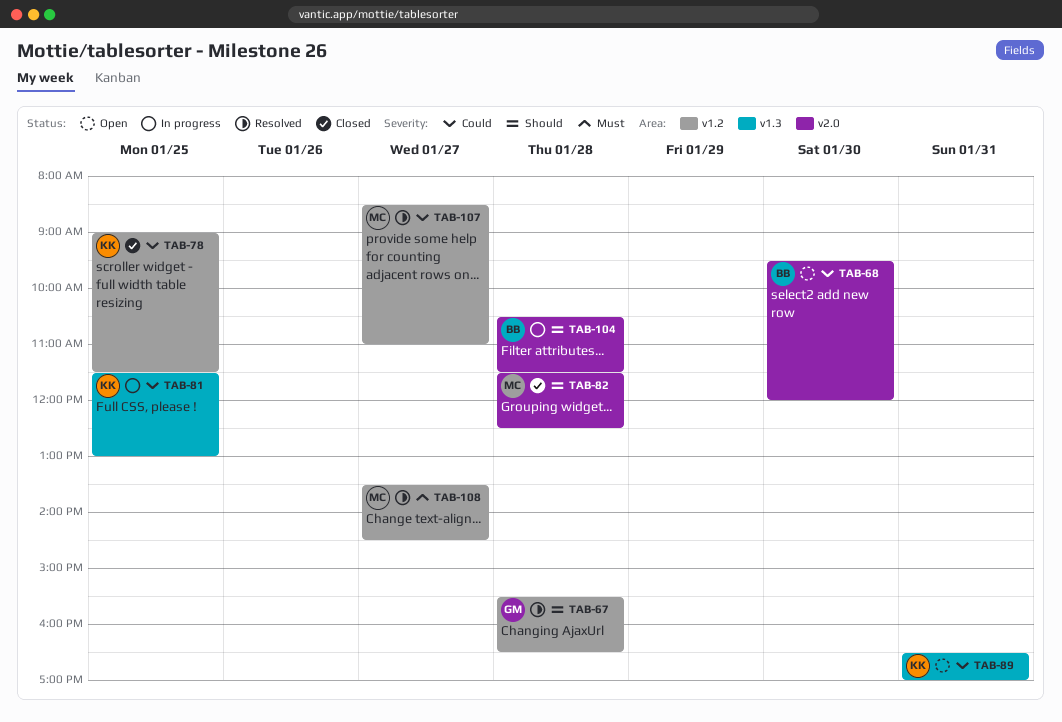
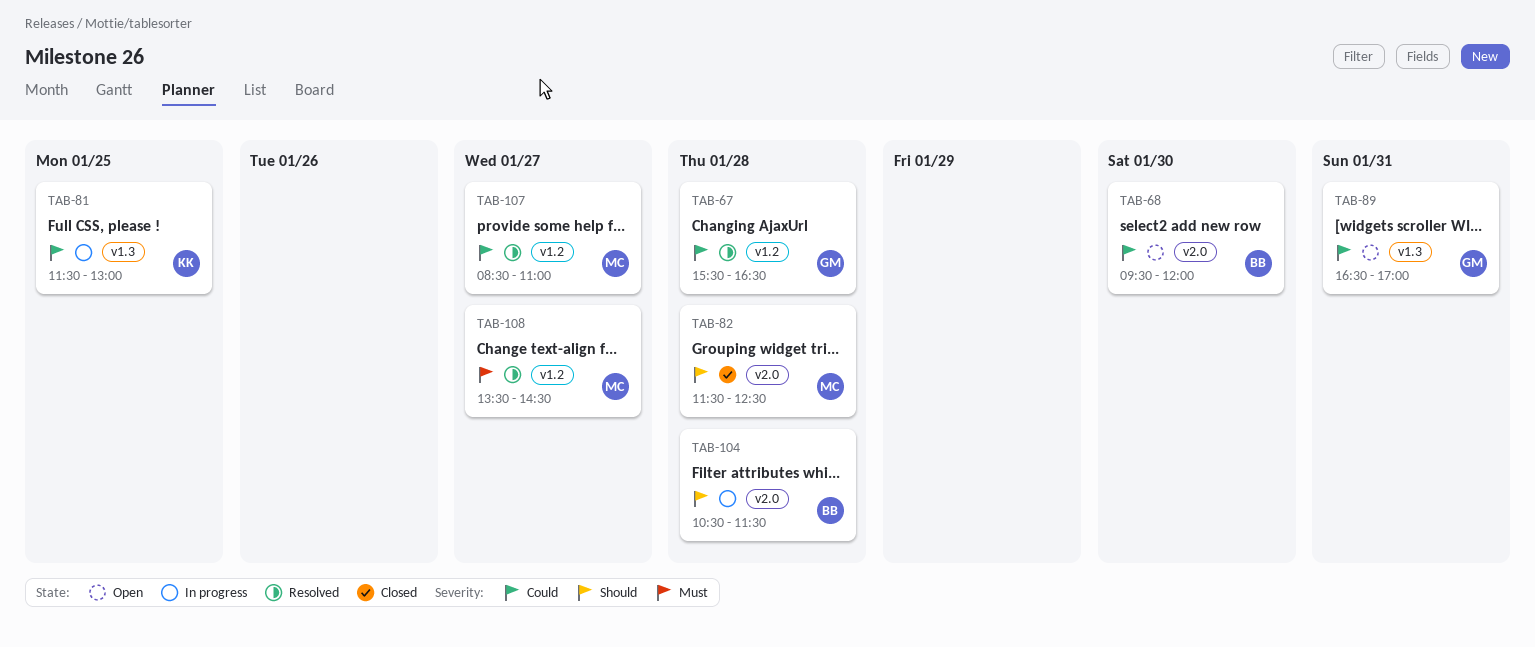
TAB-67, priority: Should -> Could
TAB-78: present -> none
TAB-89, owner: KK -> GM

